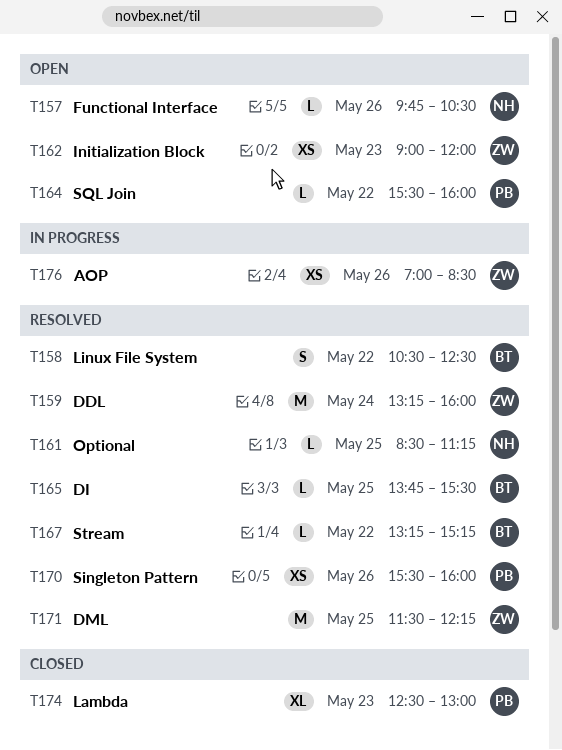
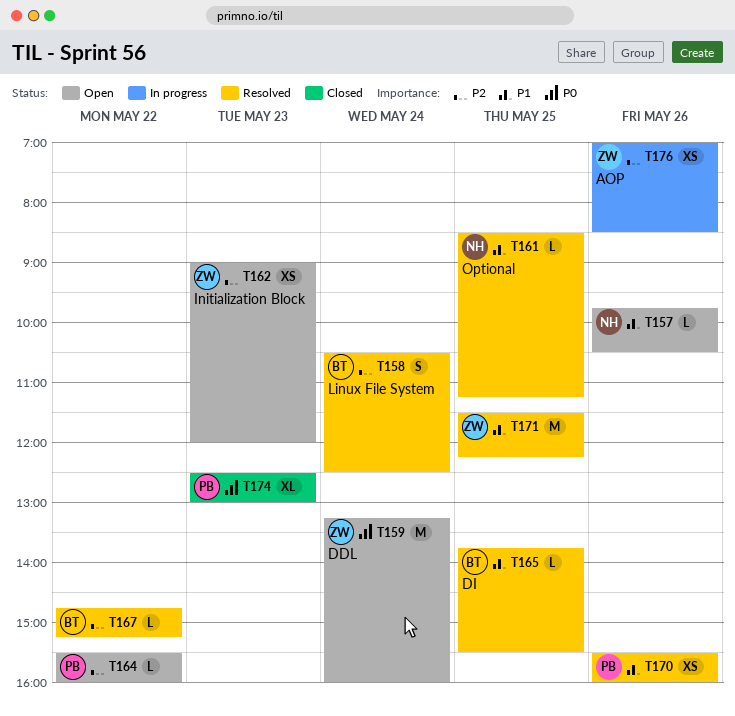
T158, day: May 22 -> May 24
T159, status: Resolved -> Open
T167, begins: 13:15 -> 14:45

